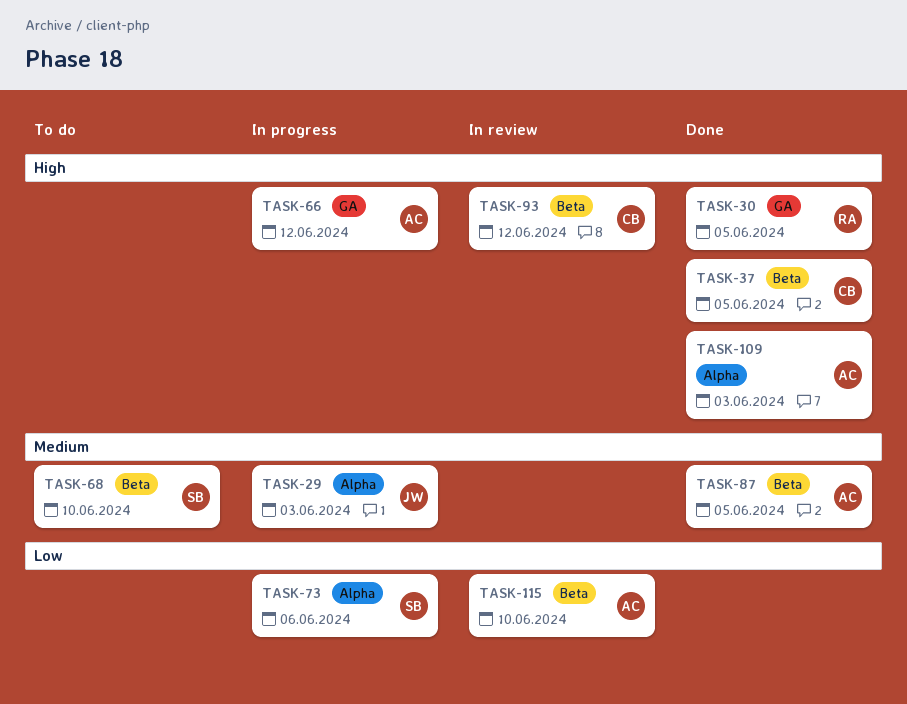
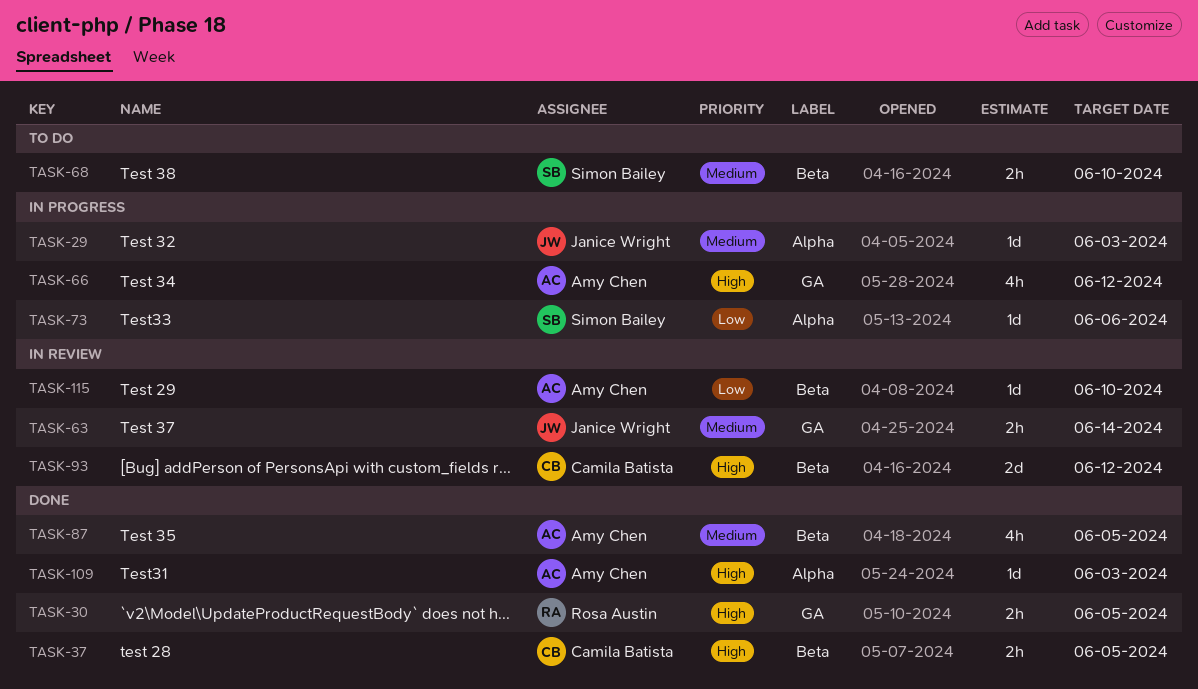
TASK-63: none -> present

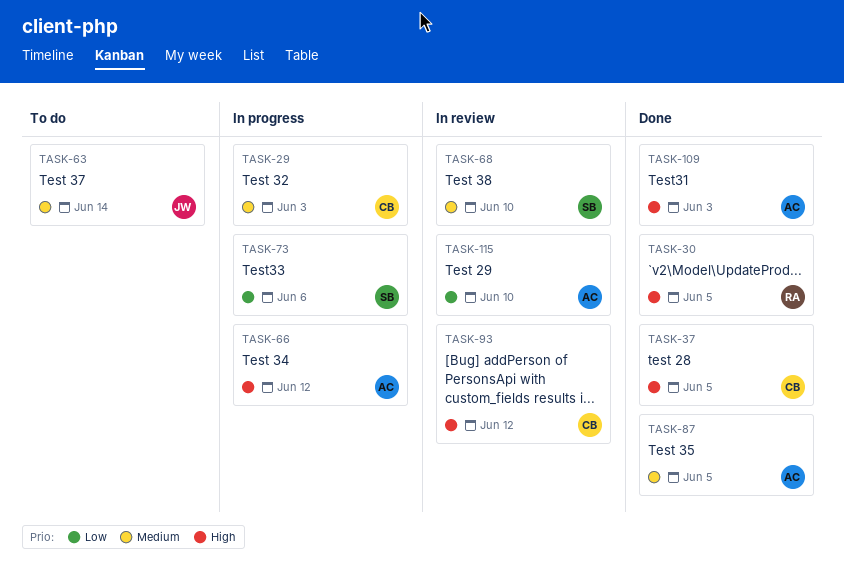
TASK-29, owner: Janice Wright -> Camila Batista
TASK-63, status: In review -> To do
TASK-68, status: To do -> In review

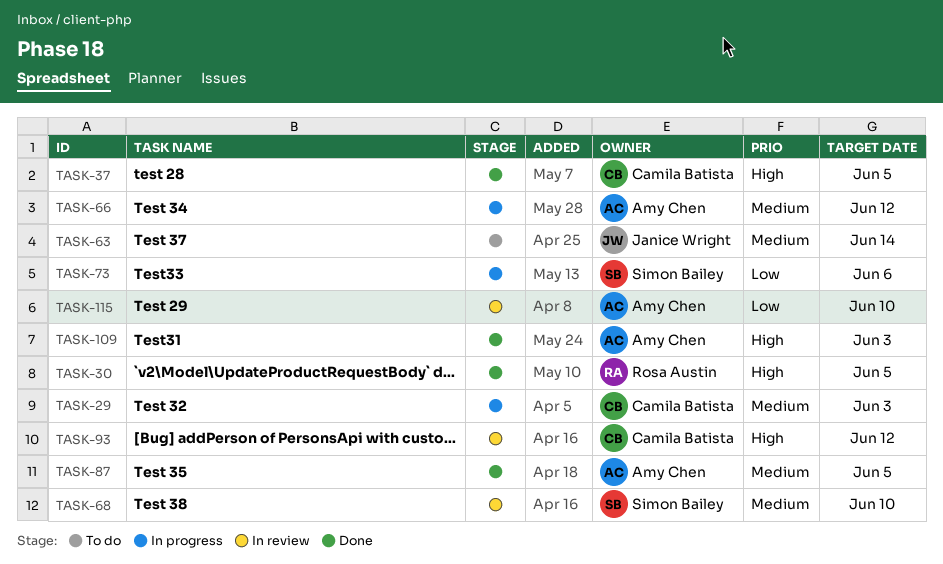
TASK-66, priority: High -> Medium

